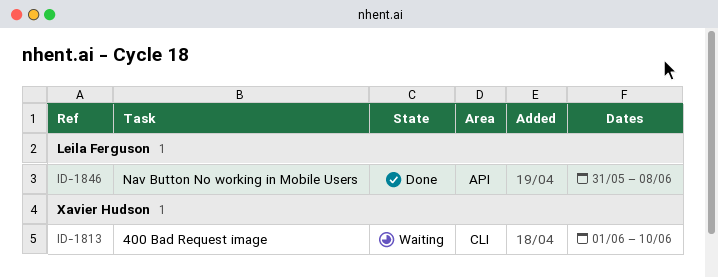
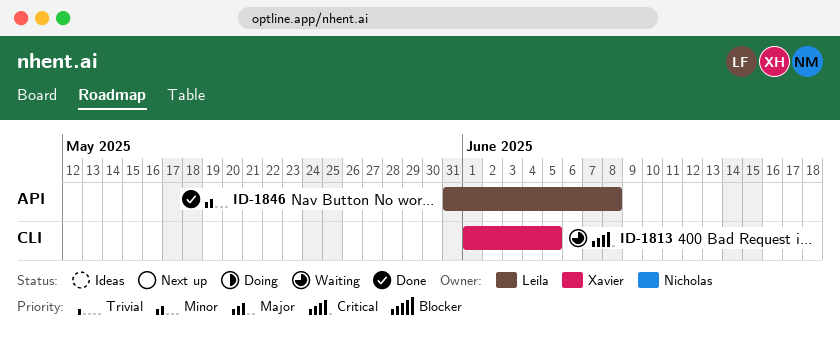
ID-1813, due: Jun 10 -> Jun 5

